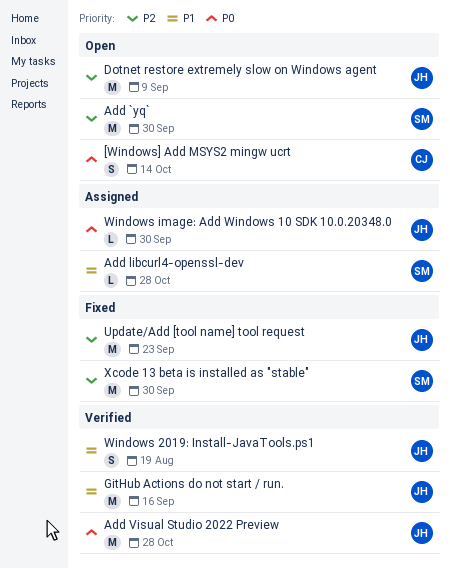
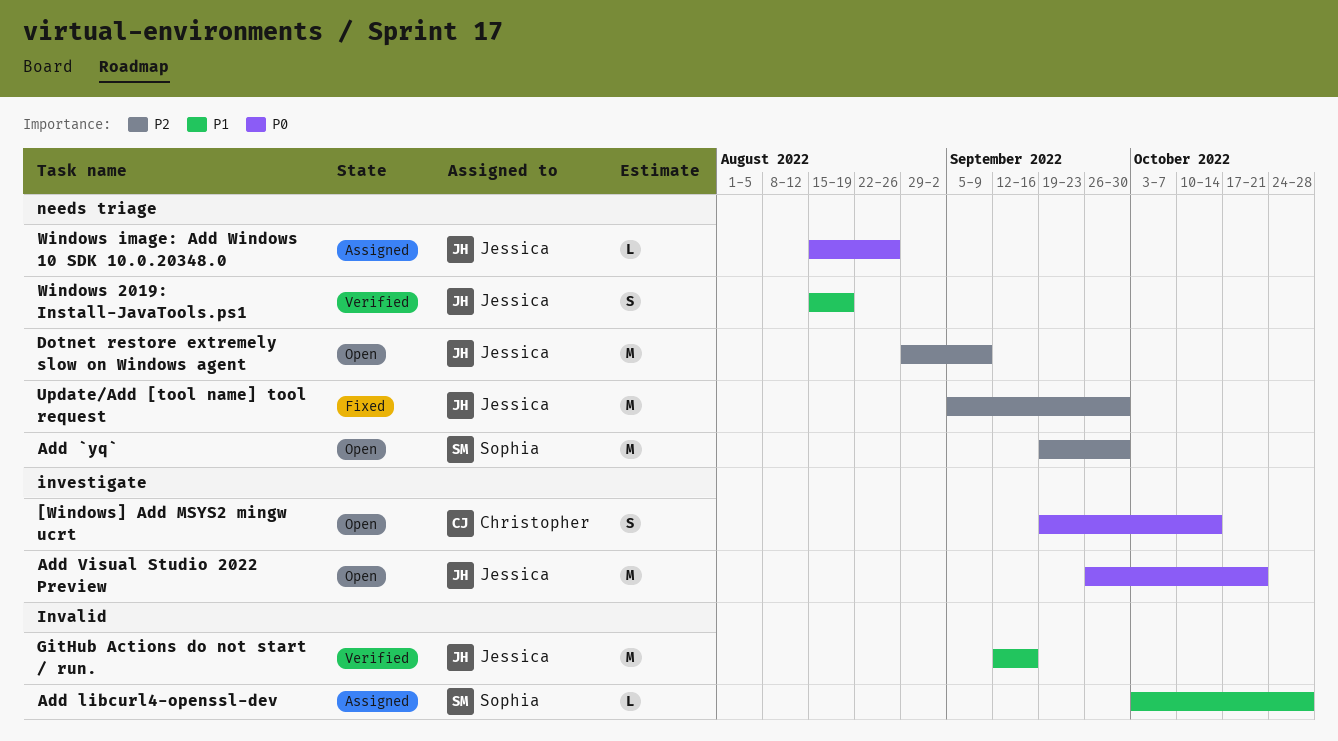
Add Visual Studio 2022 Preview, status: Verified -> Open
Add Visual Studio 2022 Preview, due: Oct 28 -> Oct 21
Update/Add [tool name] tool request, due: Sep 23 -> Sep 30
Windows image: Add Windows 10 SDK 10.0.20348.0, due: Sep 30 -> Aug 26
Xcode 13 beta is installed as "stable": present -> none

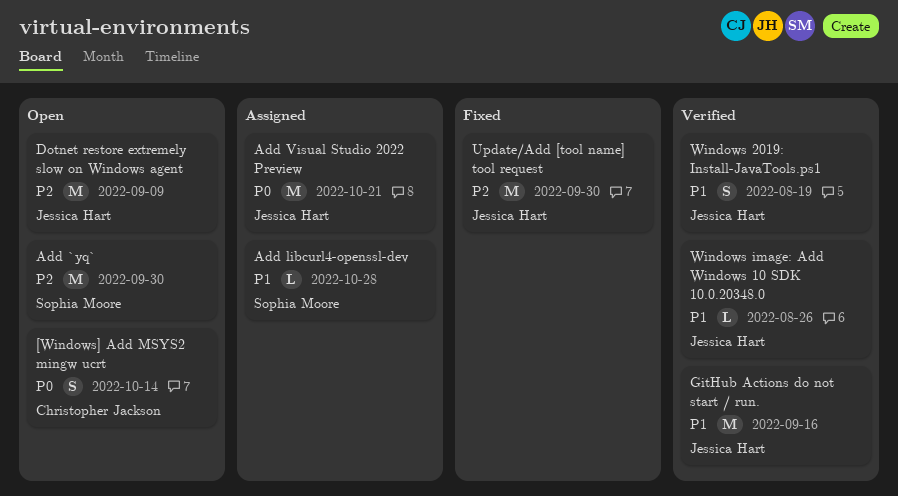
Add Visual Studio 2022 Preview, status: Open -> Assigned
Windows image: Add Windows 10 SDK 10.0.20348.0, status: Assigned -> Verified
Windows image: Add Windows 10 SDK 10.0.20348.0, priority: P0 -> P1

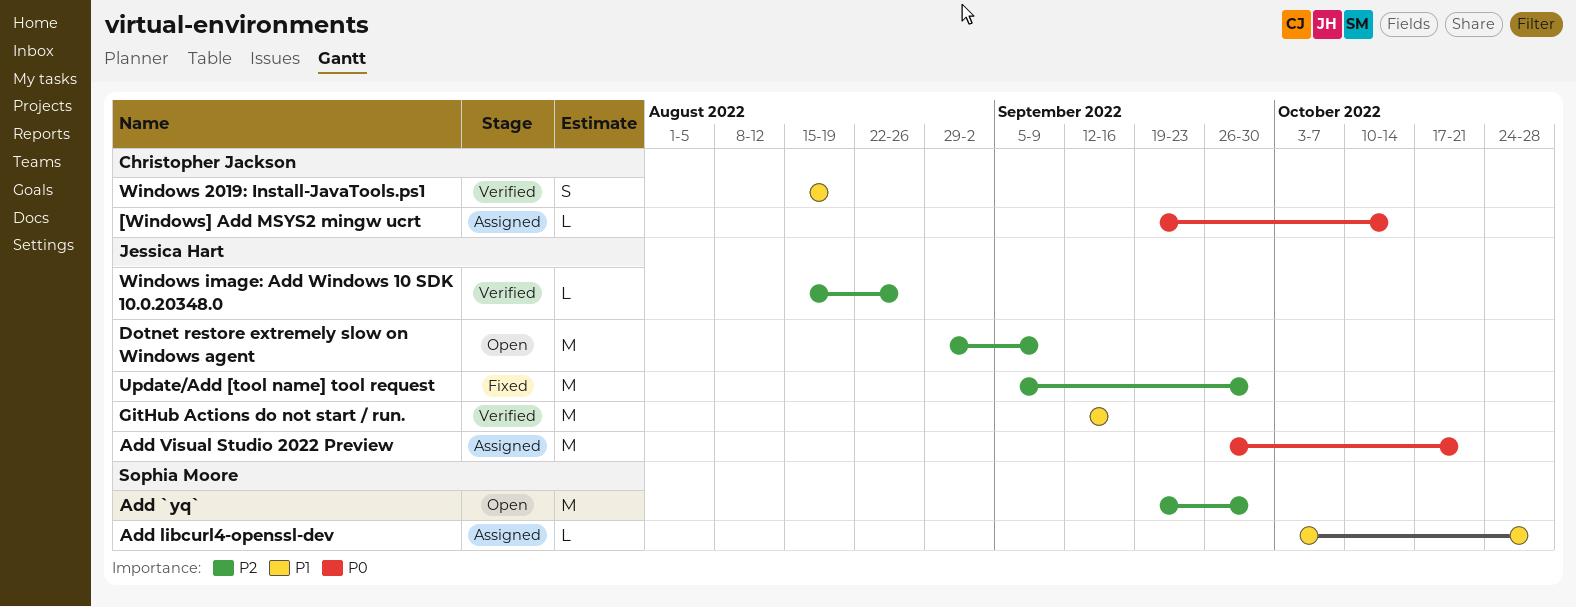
[Windows] Add MSYS2 mingw ucrt, status: Open -> Assigned
[Windows] Add MSYS2 mingw ucrt, estimate: S -> L
Windows 2019: Install-JavaTools.ps1, owner: Jessica Hart -> Christopher Jackson
Windows image: Add Windows 10 SDK 10.0.20348.0, priority: P1 -> P2

